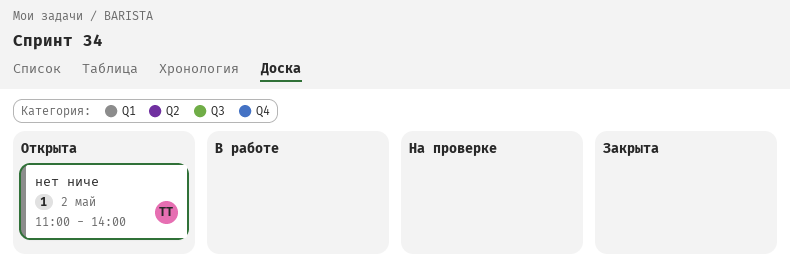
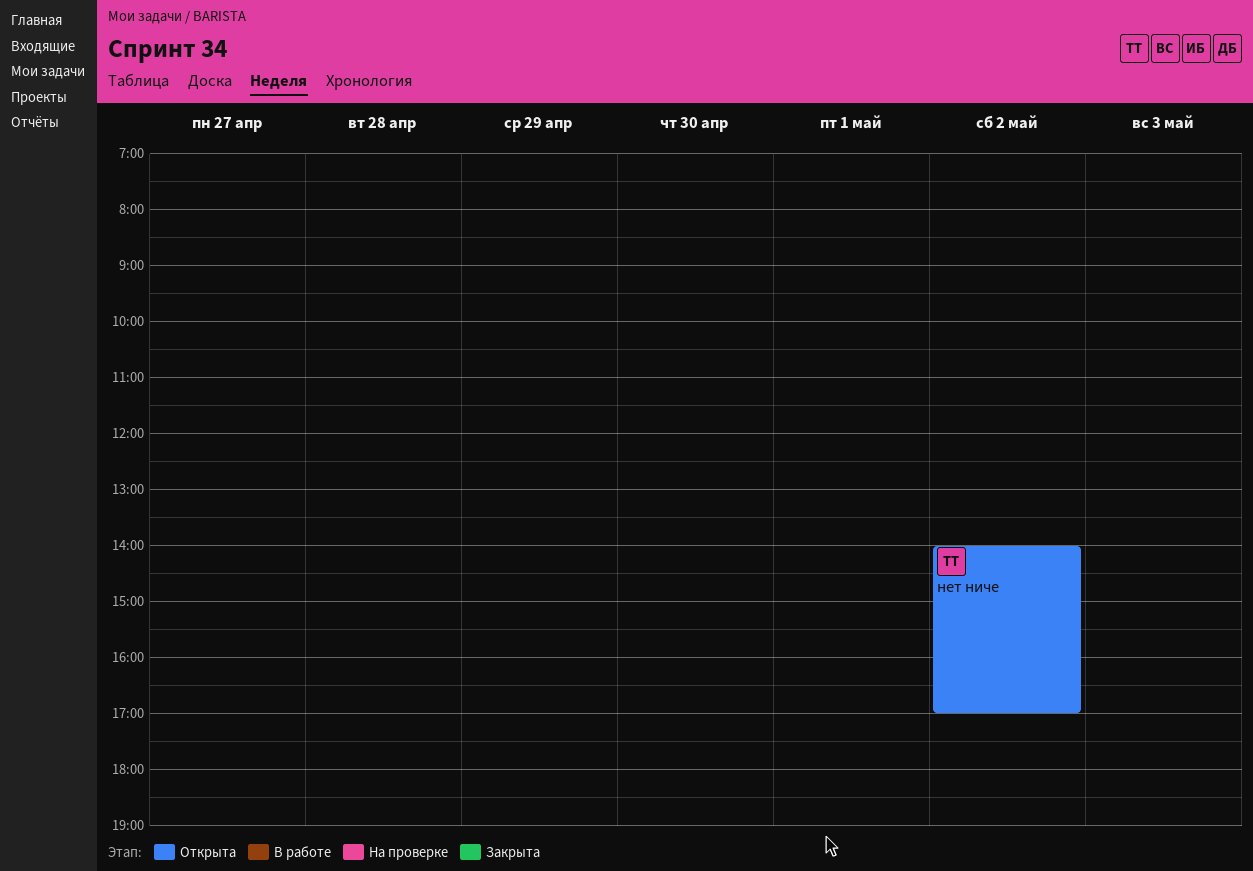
нет ниче, begins: 11:00 -> 14:00
нет ниче, ends: 14:00 -> 17:00

